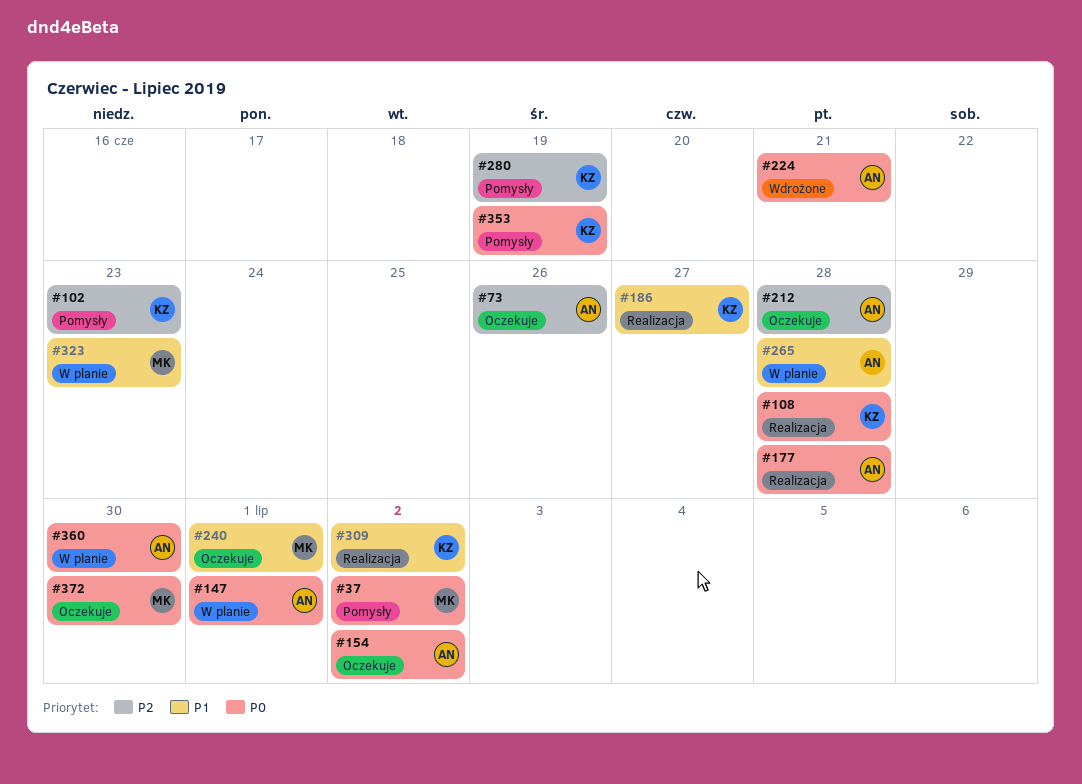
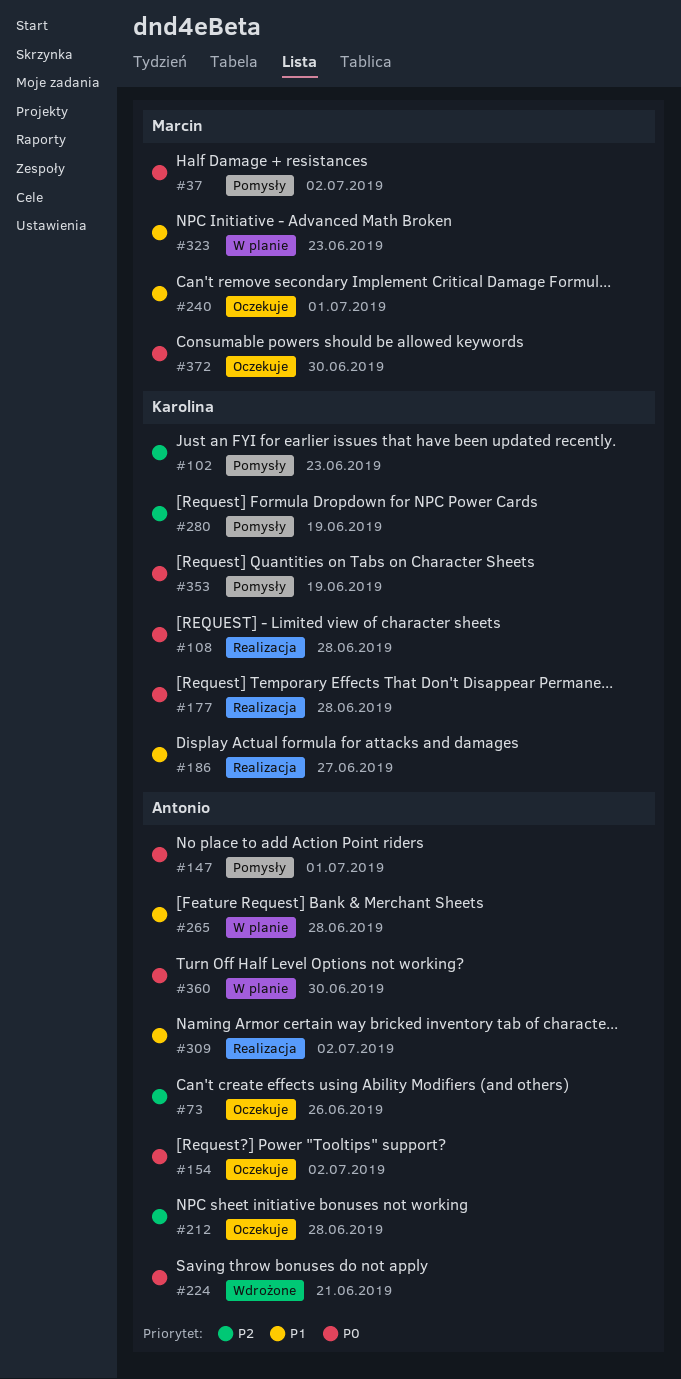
#147, status: W planie -> Pomysły
#177, owner: Antonio -> Karolina
#309, owner: Karolina -> Antonio

